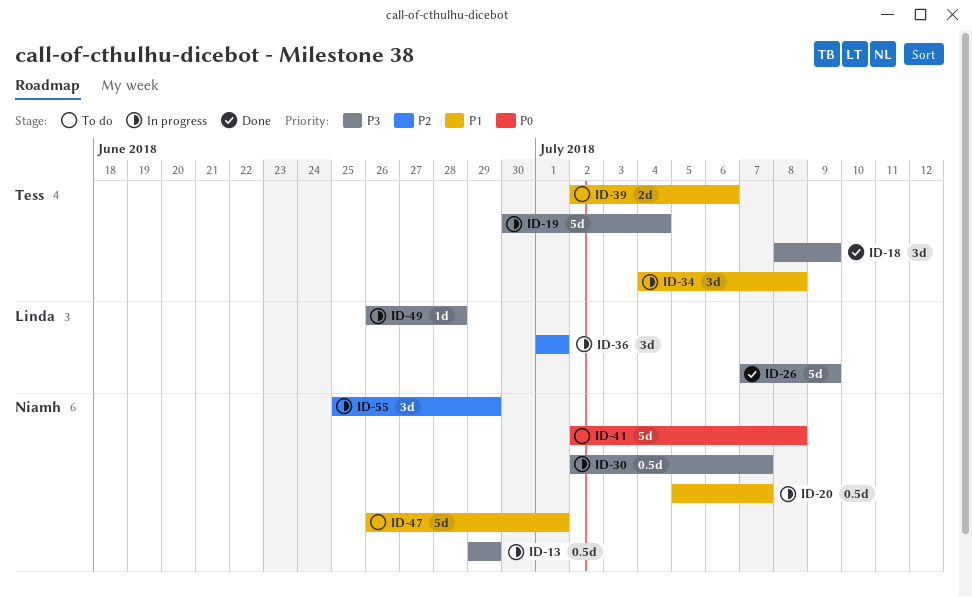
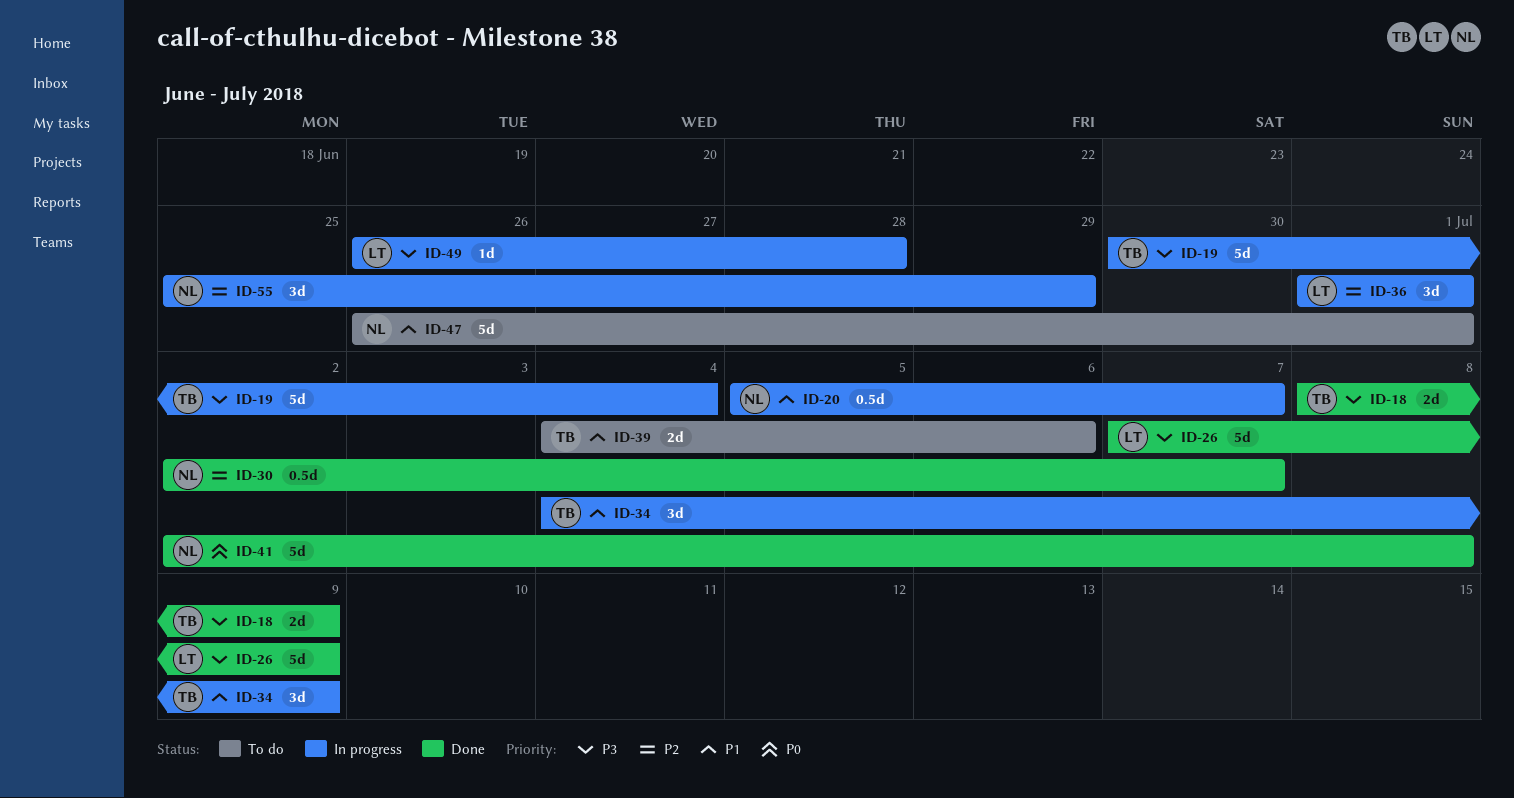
ID-13: present -> none
ID-18, estimate: 3d -> 2d
ID-30, status: In progress -> Done
ID-30, priority: P3 -> P2
ID-34, due: Jul 8 -> Jul 9
ID-39, start: Jul 2 -> Jul 4
ID-41, status: To do -> Done

